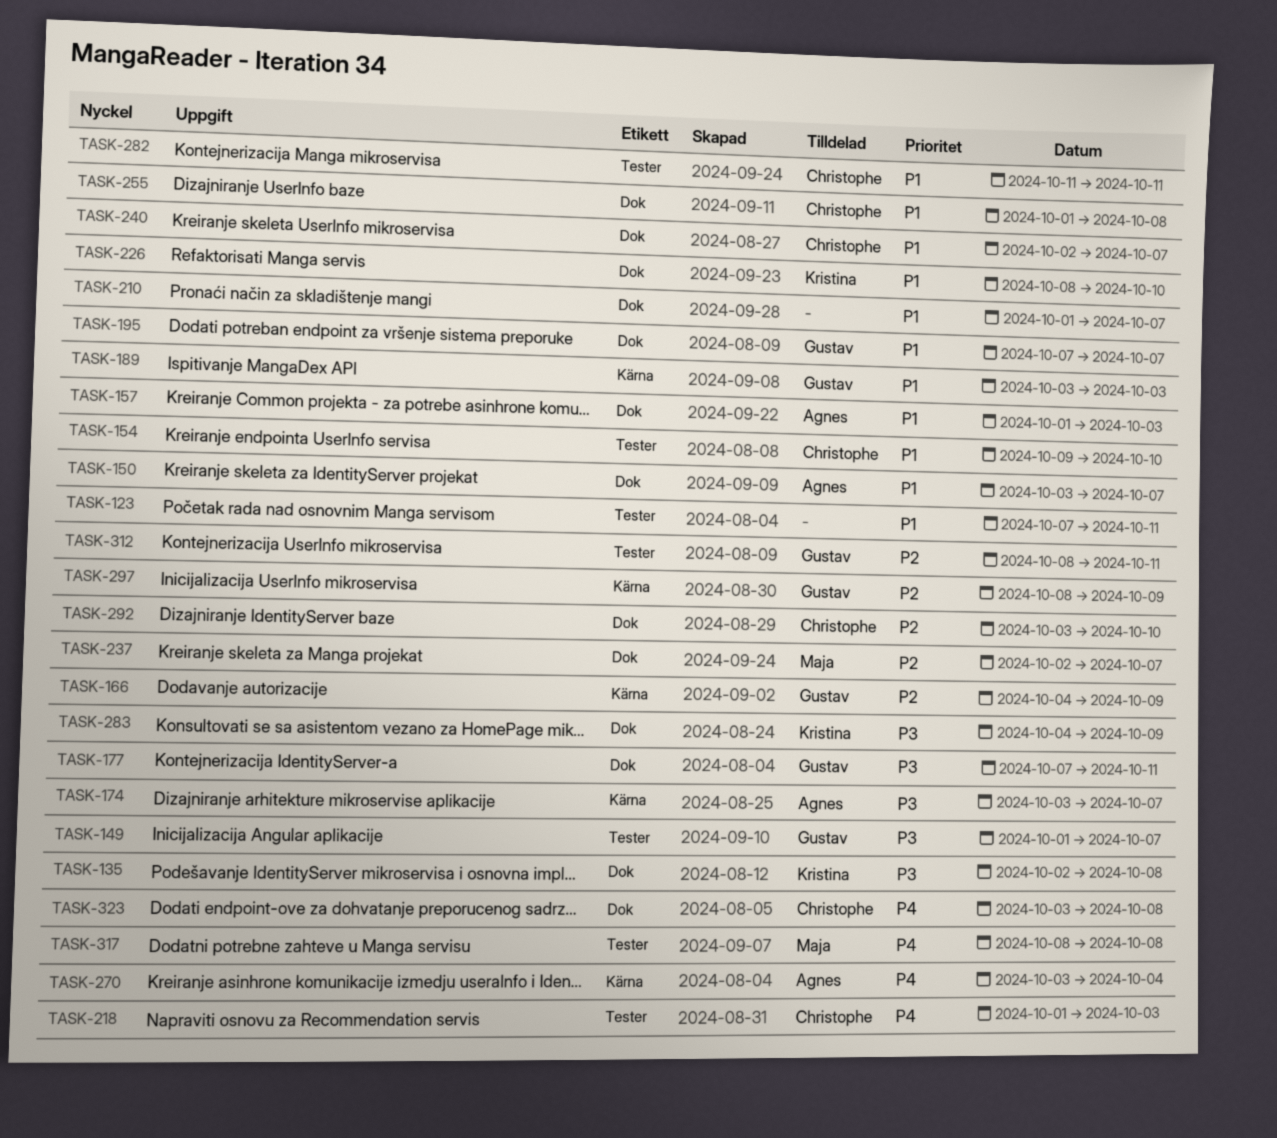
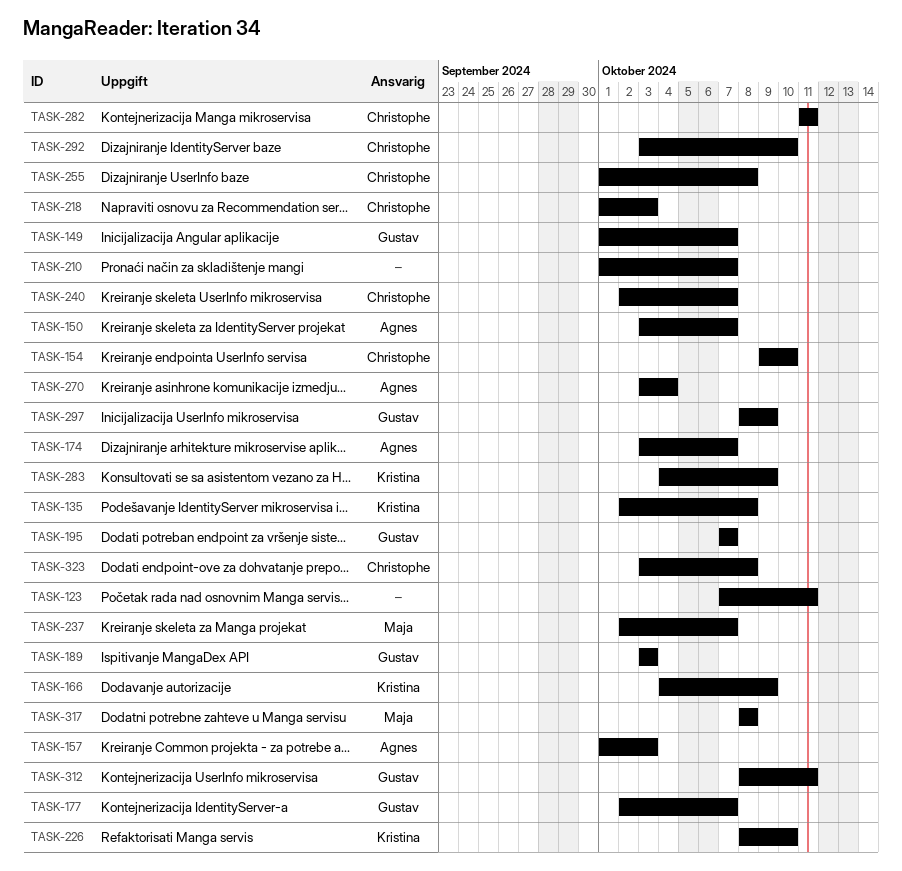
TASK-166, owner: Gustav -> Kristina
TASK-177, start: Oct 7 -> Oct 2
TASK-177, due: Oct 11 -> Oct 7

